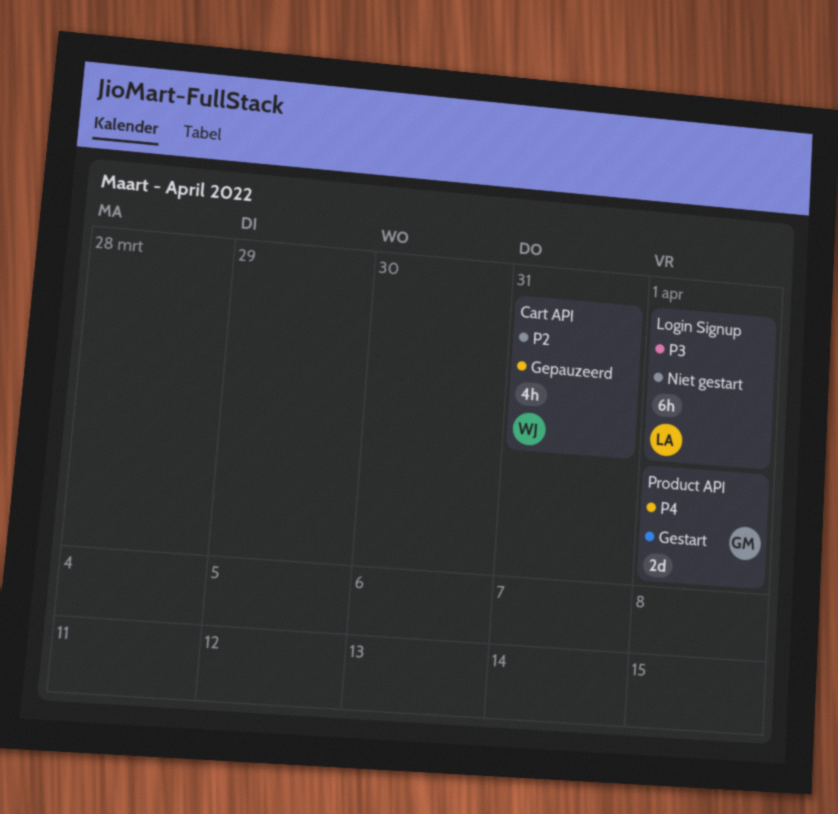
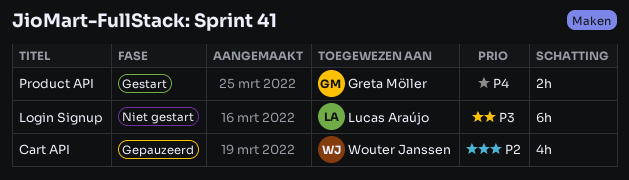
Product API, estimate: 2d -> 2h

